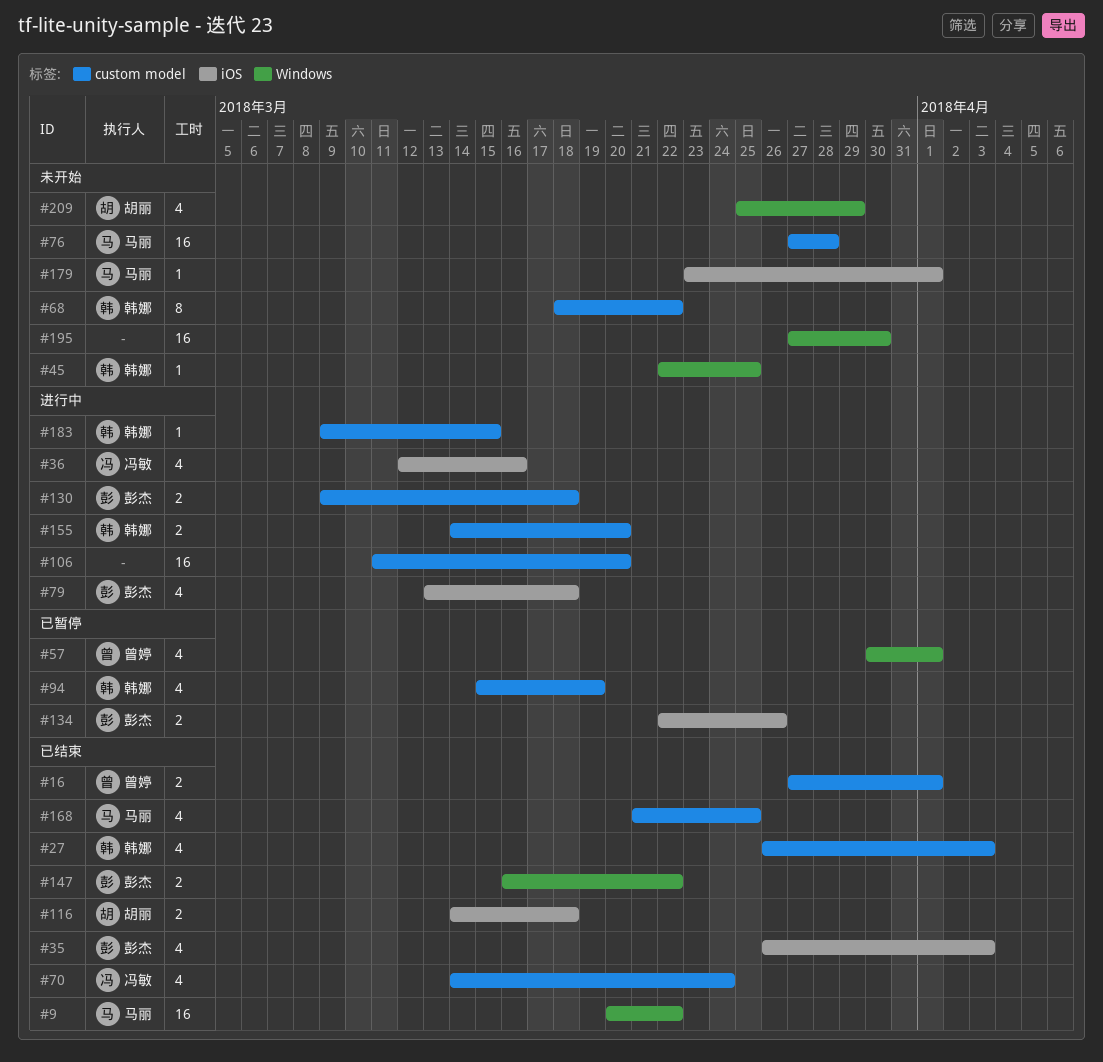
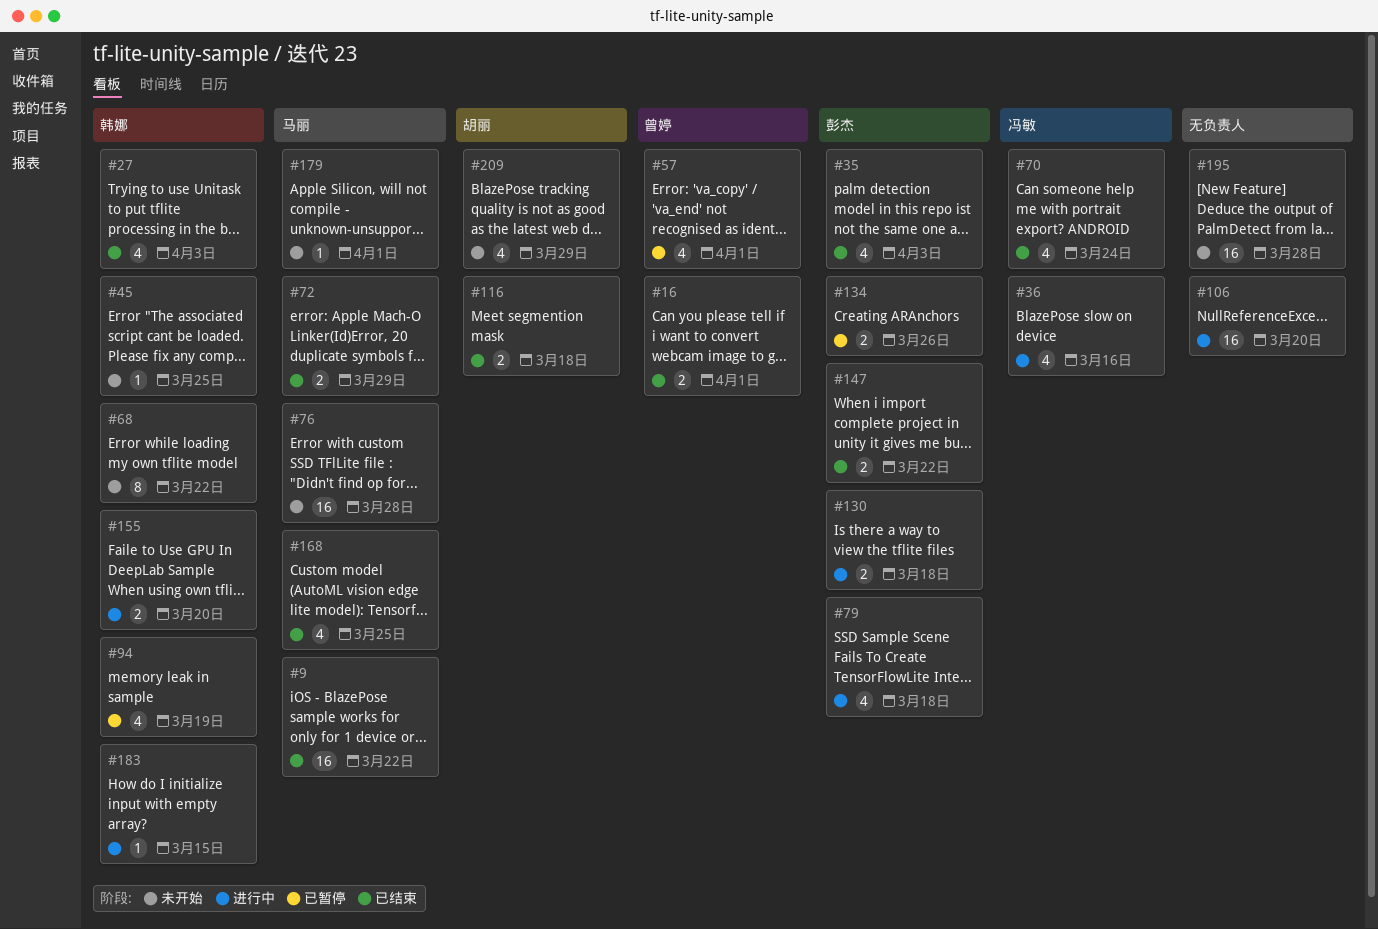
#72: none -> present
#195, due: Mar 30 -> Mar 28

